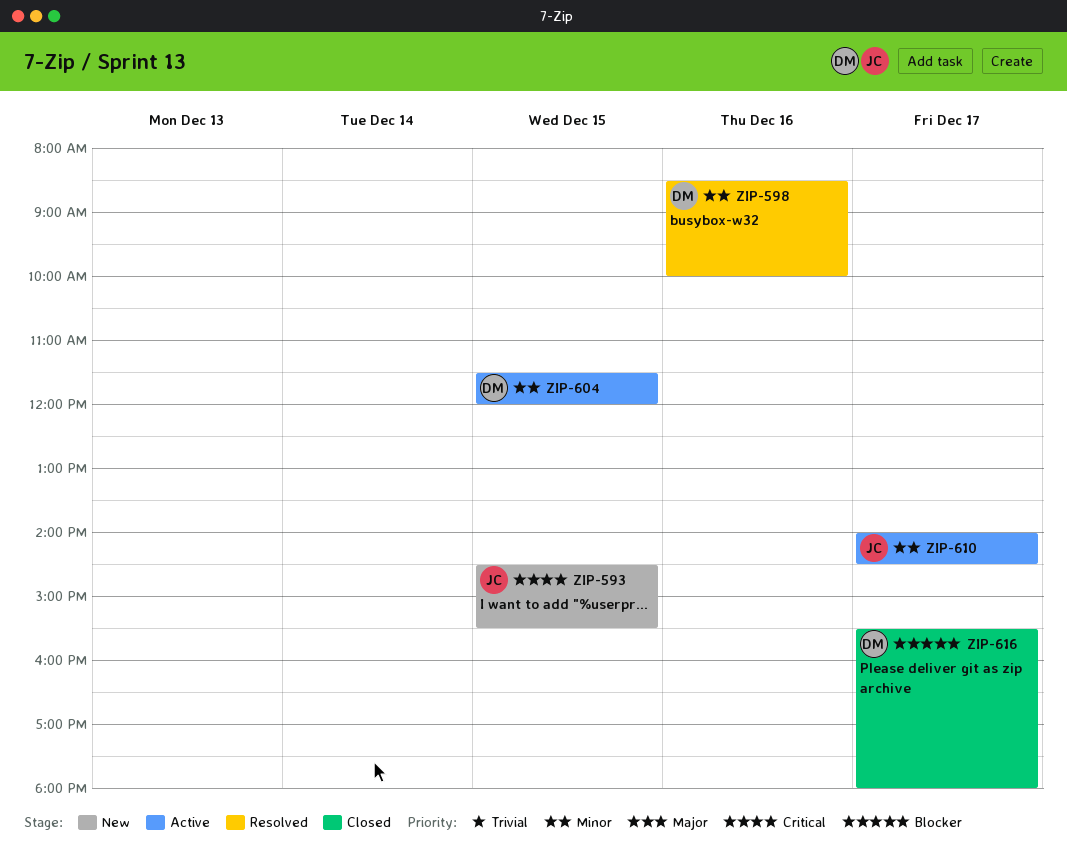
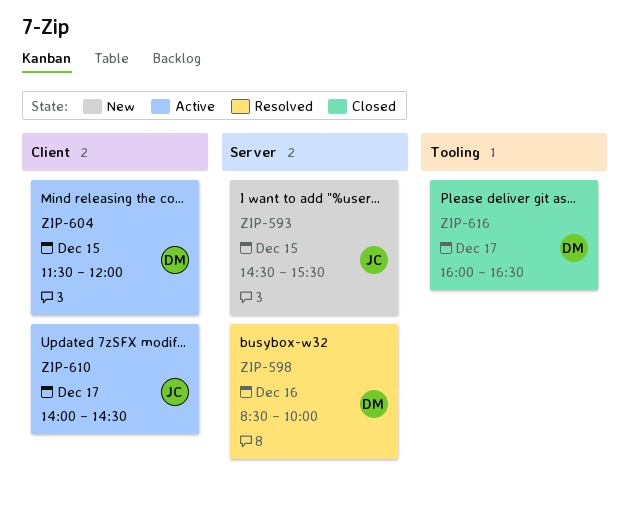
ZIP-616, begins: 15:30 -> 16:00
ZIP-616, ends: 18:00 -> 16:30

